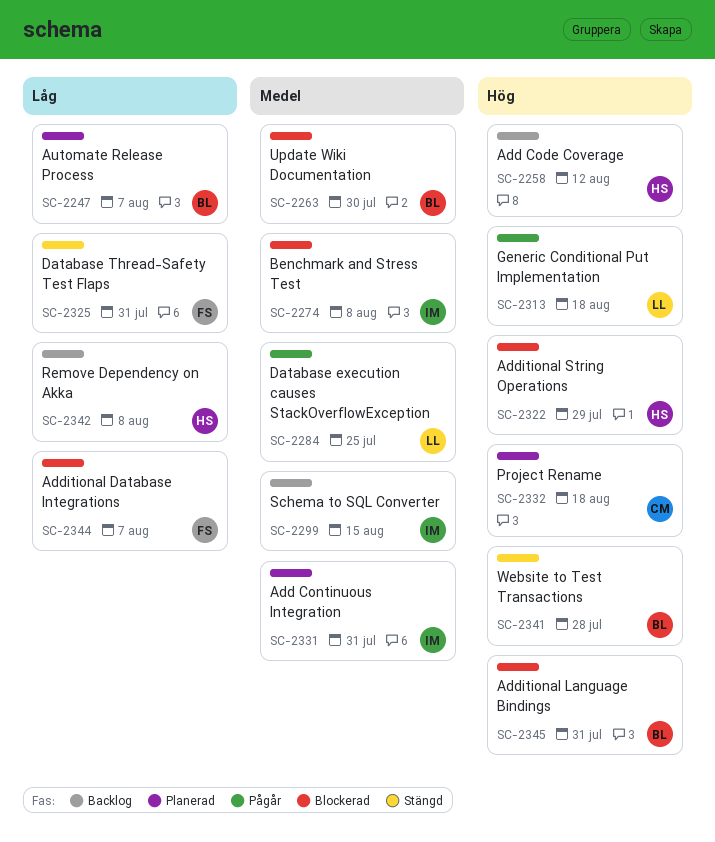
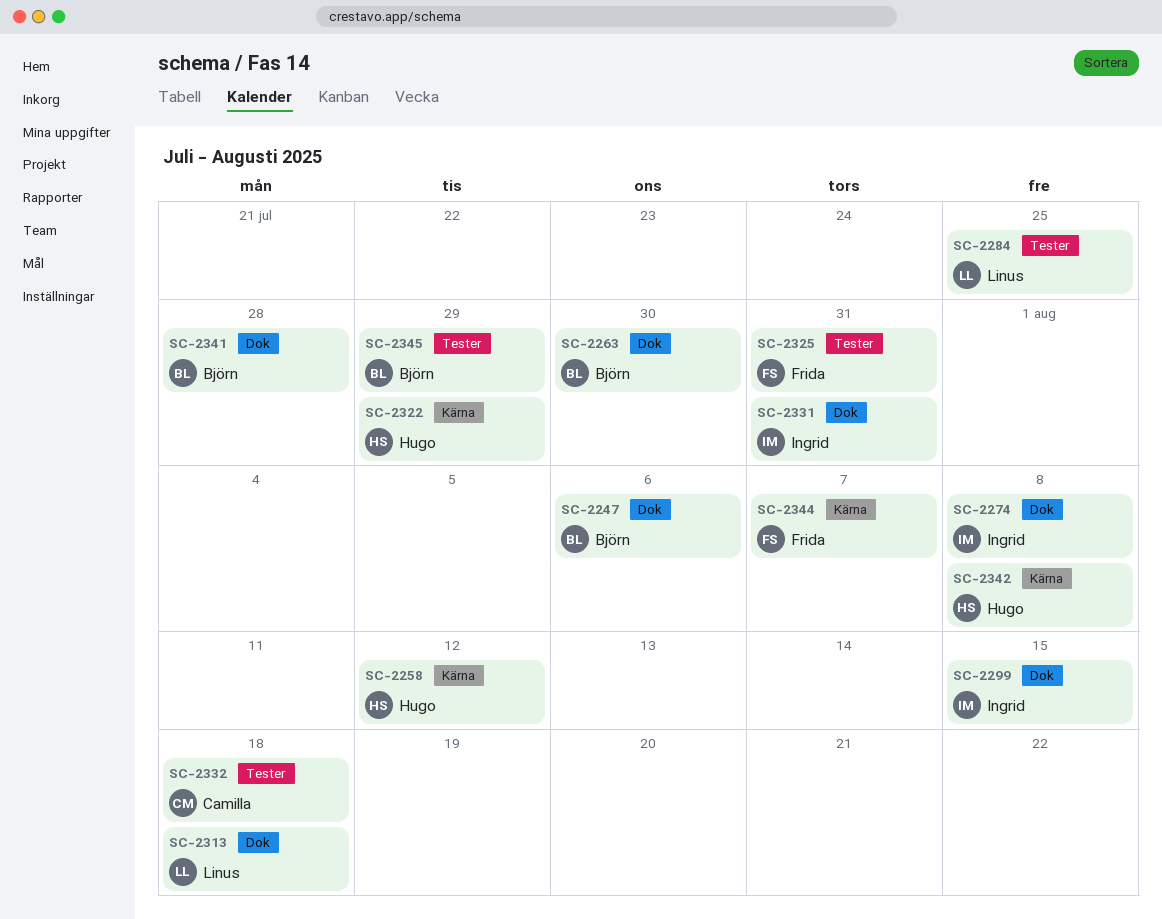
SC-2247, due: Aug 7 -> Aug 6
SC-2345, due: Jul 31 -> Jul 29

